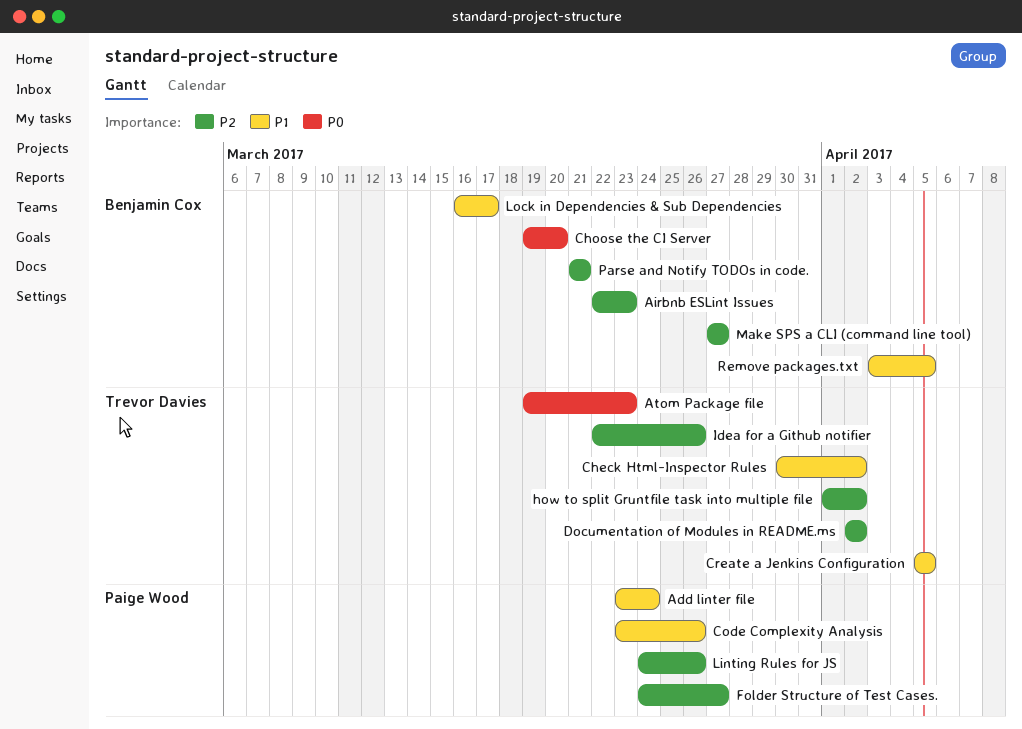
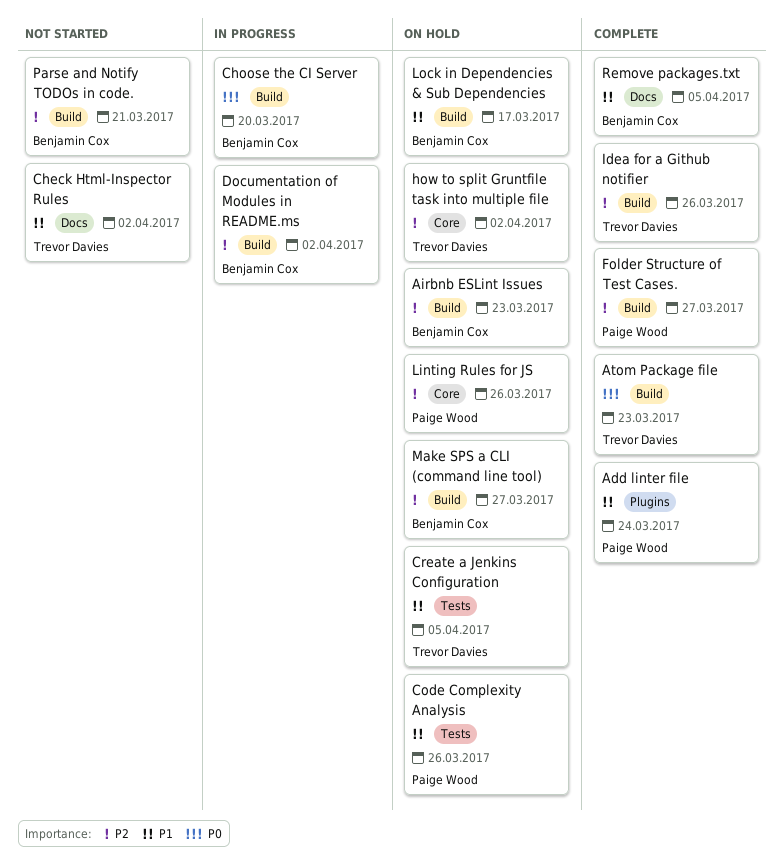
Documentation of Modules in README.ms, owner: Trevor Davies -> Benjamin Cox

